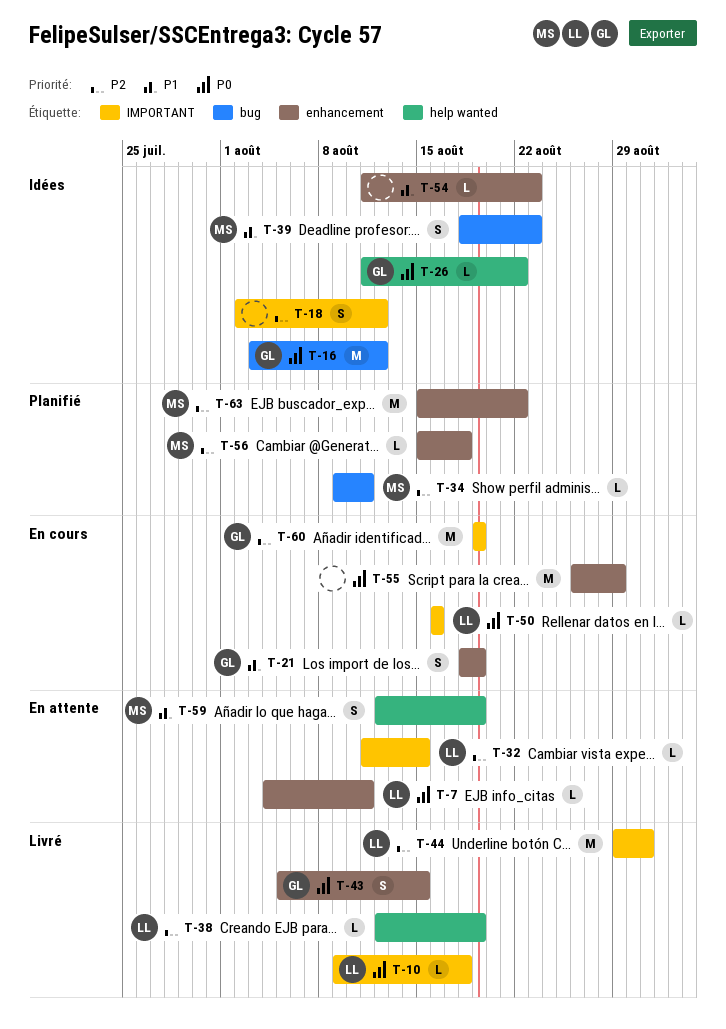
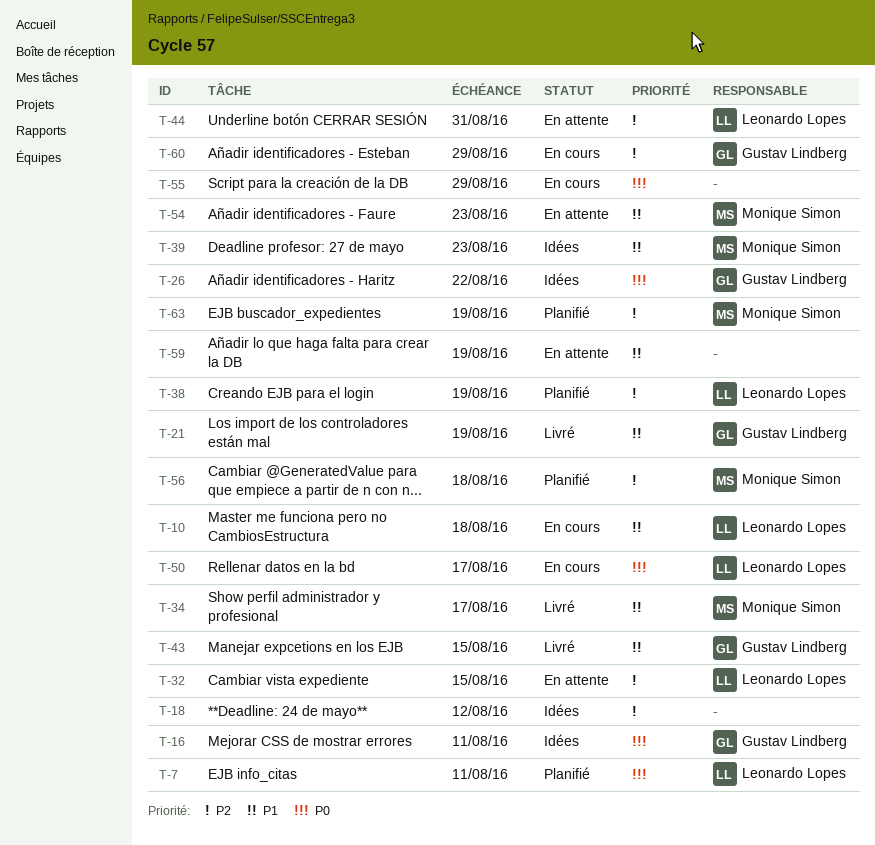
T-7, status: En attente -> Planifié
T-10, status: Livré -> En cours
T-10, priority: P0 -> P1
T-16, due: Aug 12 -> Aug 11
T-21, status: En cours -> Livré
T-34, status: Planifié -> Livré
T-34, priority: P2 -> P1
T-34, due: Aug 11 -> Aug 17
T-38, status: Livré -> Planifié
T-43, priority: P0 -> P1
T-44, status: Livré -> En attente
T-50, due: Aug 16 -> Aug 17
T-54, status: Idées -> En attente
T-54, owner: none -> Monique Simon
T-59, owner: Monique Simon -> none
T-60, due: Aug 19 -> Aug 29
T-63, due: Aug 22 -> Aug 19

